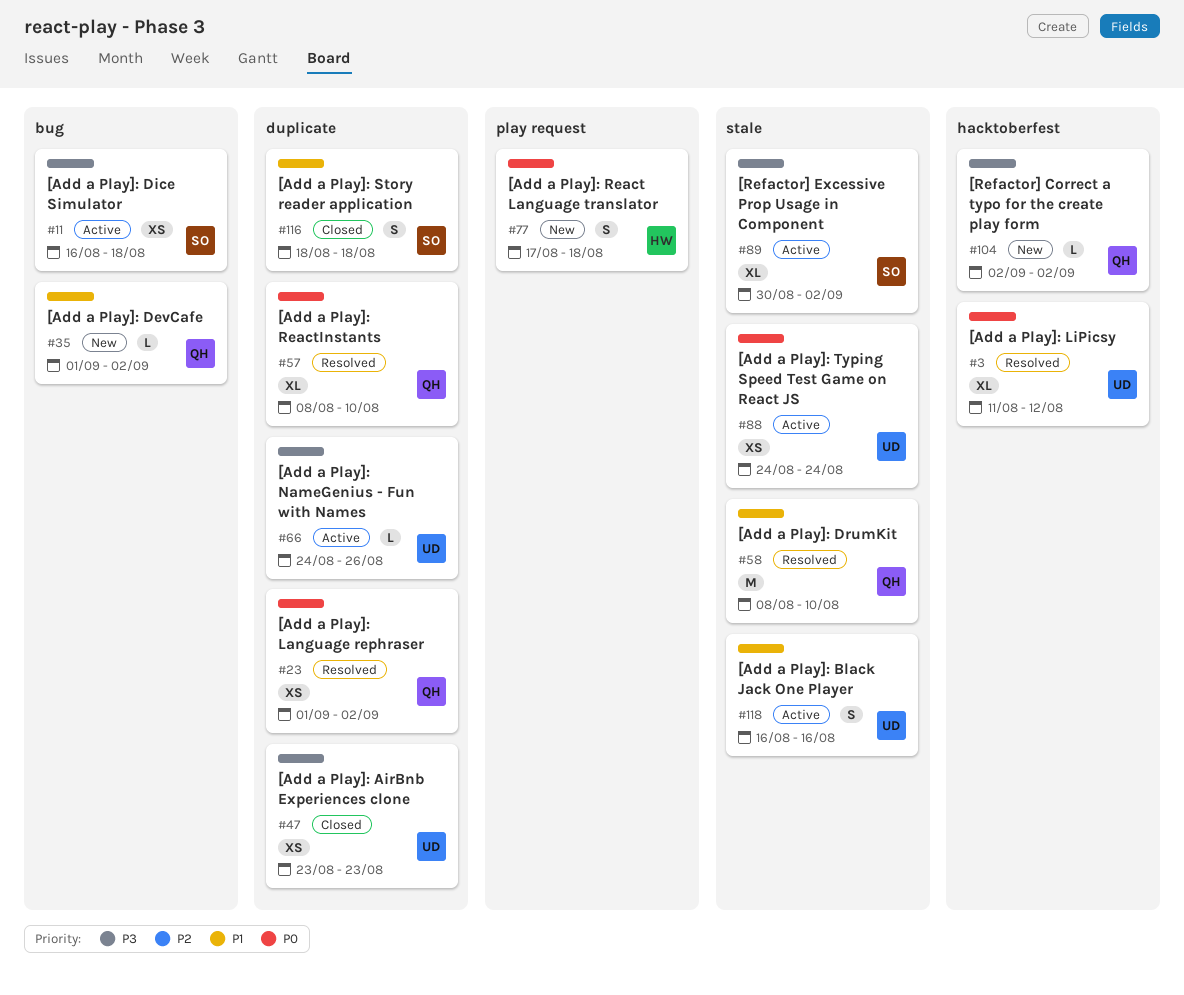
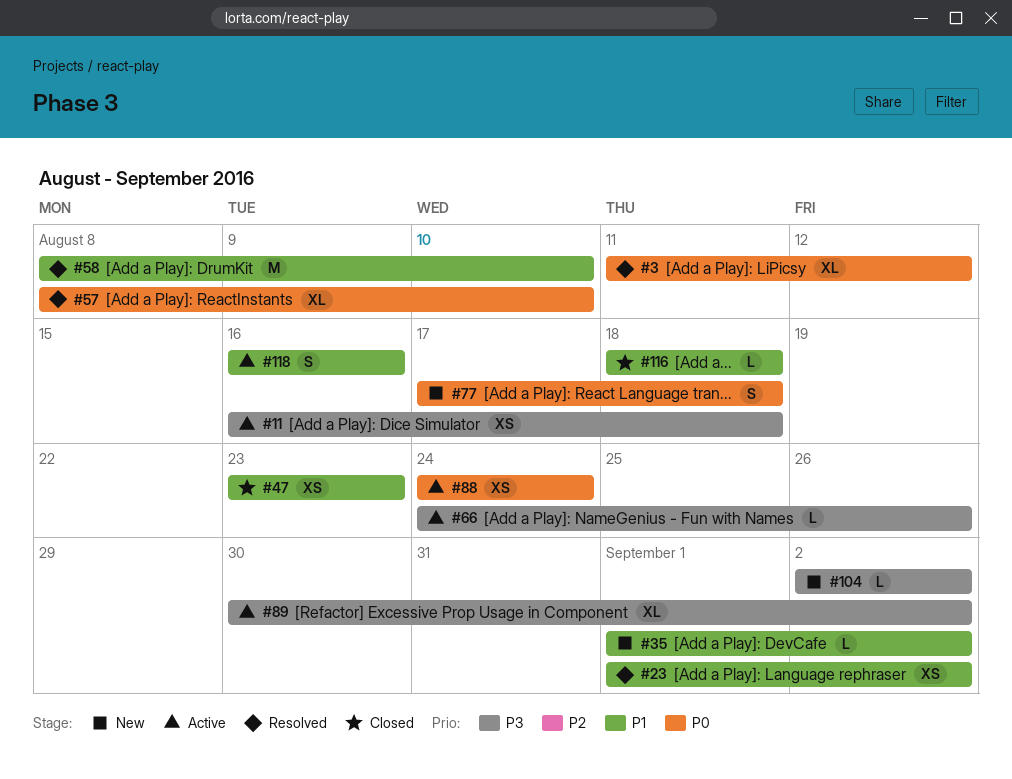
#23, priority: P0 -> P1
#47, priority: P3 -> P1
#116, estimate: S -> L

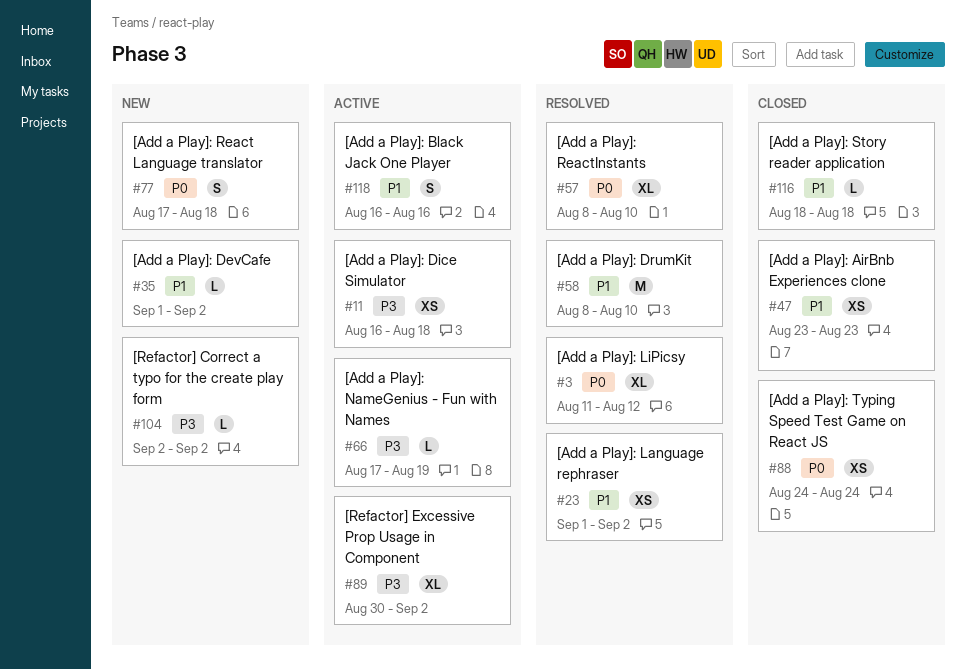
#66, start: Aug 24 -> Aug 17
#66, due: Aug 26 -> Aug 19
#88, status: Active -> Closed

